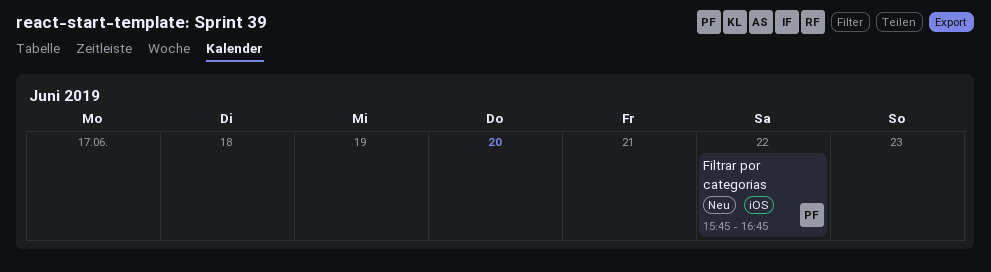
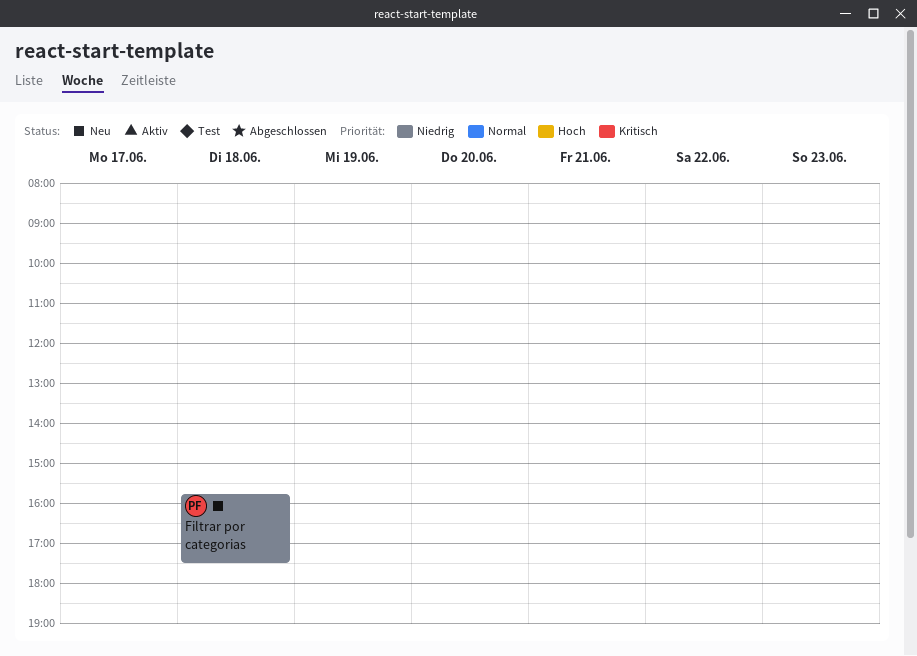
Filtrar por categorias, day: Jun 22 -> Jun 18
Filtrar por categorias, ends: 16:45 -> 17:30

